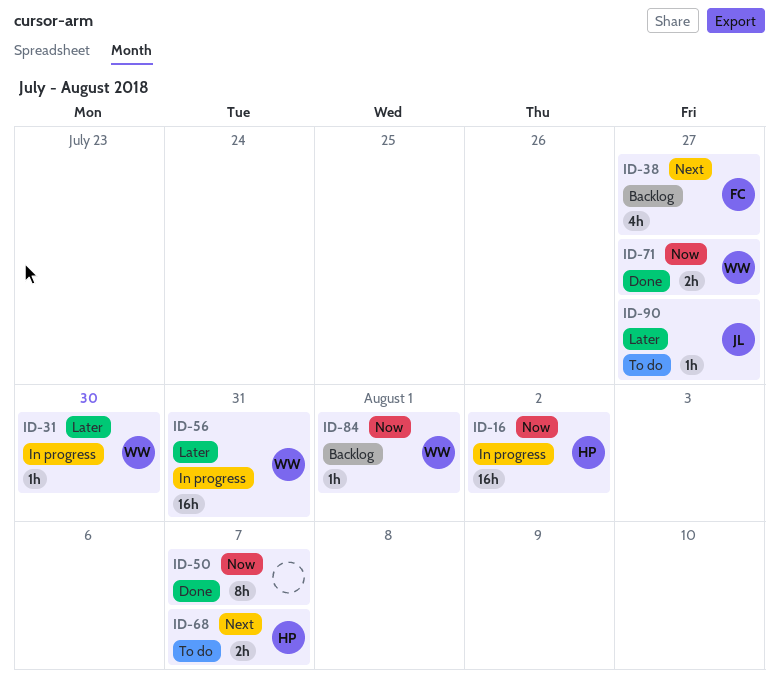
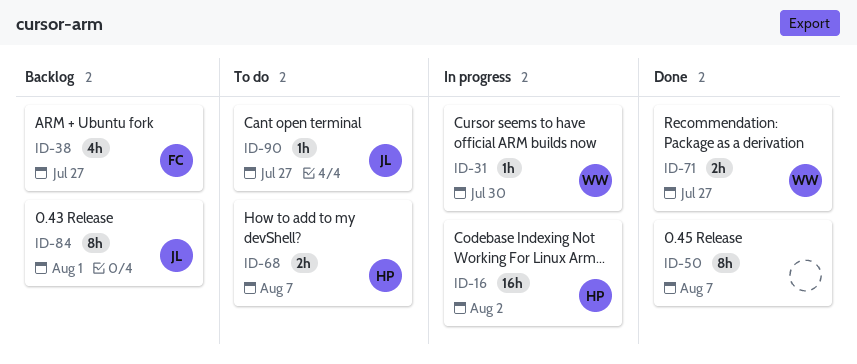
ID-56: present -> none
ID-84, owner: WW -> JL
ID-84, estimate: 1h -> 8h

